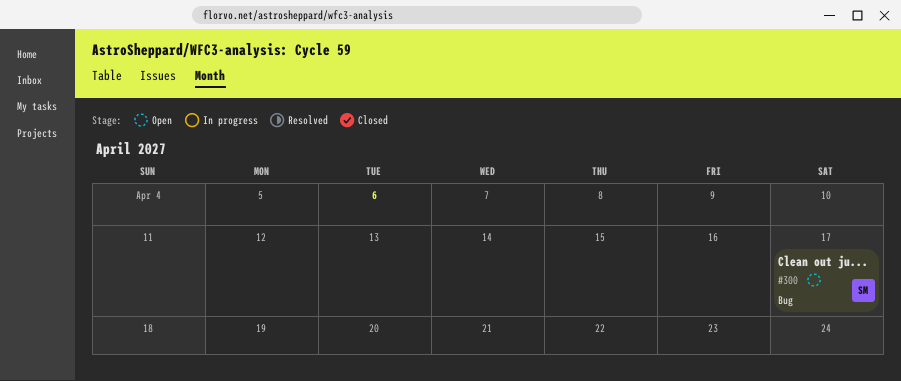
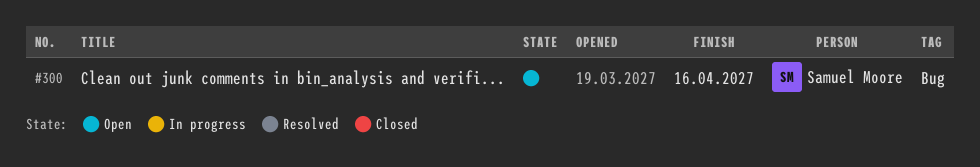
#300, due: Apr 17 -> Apr 16

